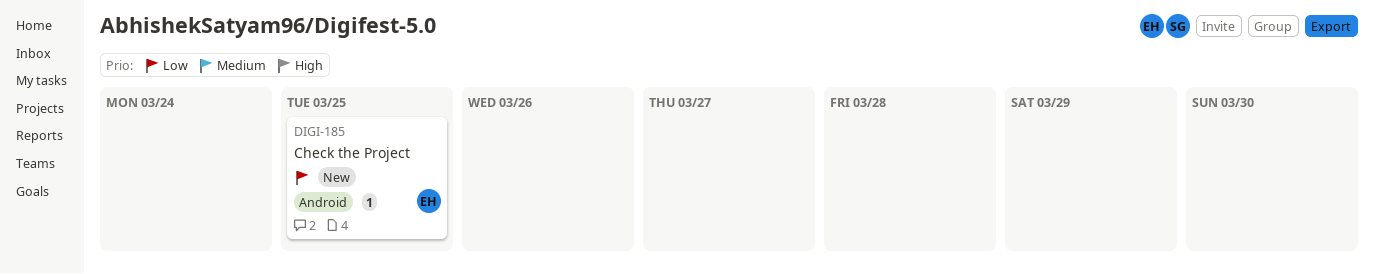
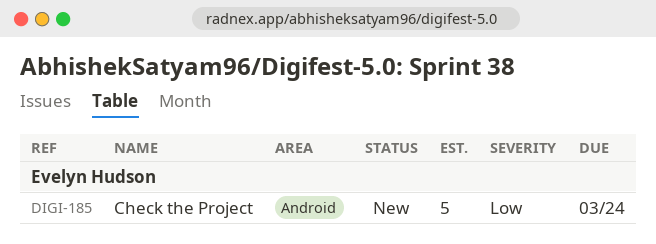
DIGI-185, estimate: 1 -> 5
DIGI-185, due: Mar 25 -> Mar 24

